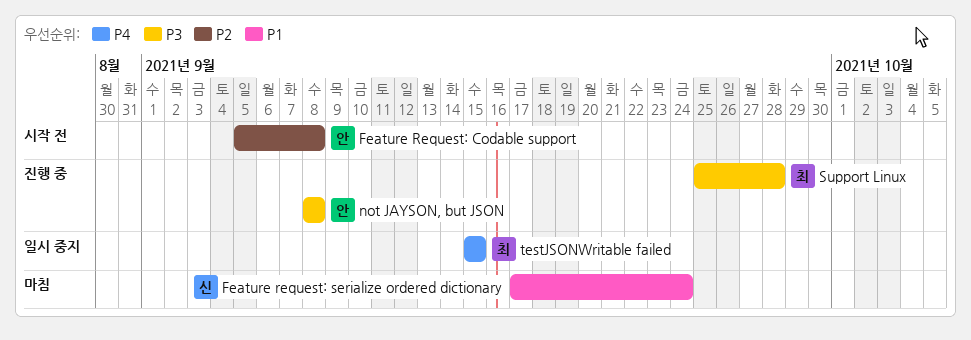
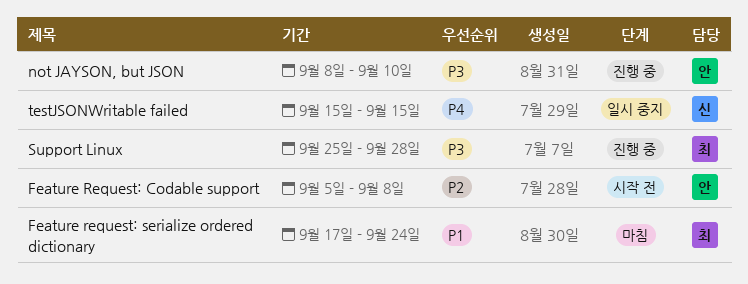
Feature request: serialize ordered dictionary, owner: 신 -> 최
not JAYSON, but JSON, due: Sep 8 -> Sep 10
testJSONWritable failed, owner: 최 -> 신

